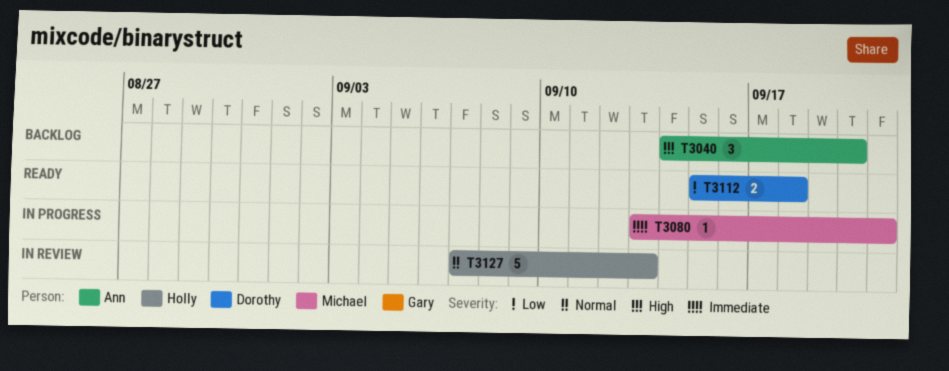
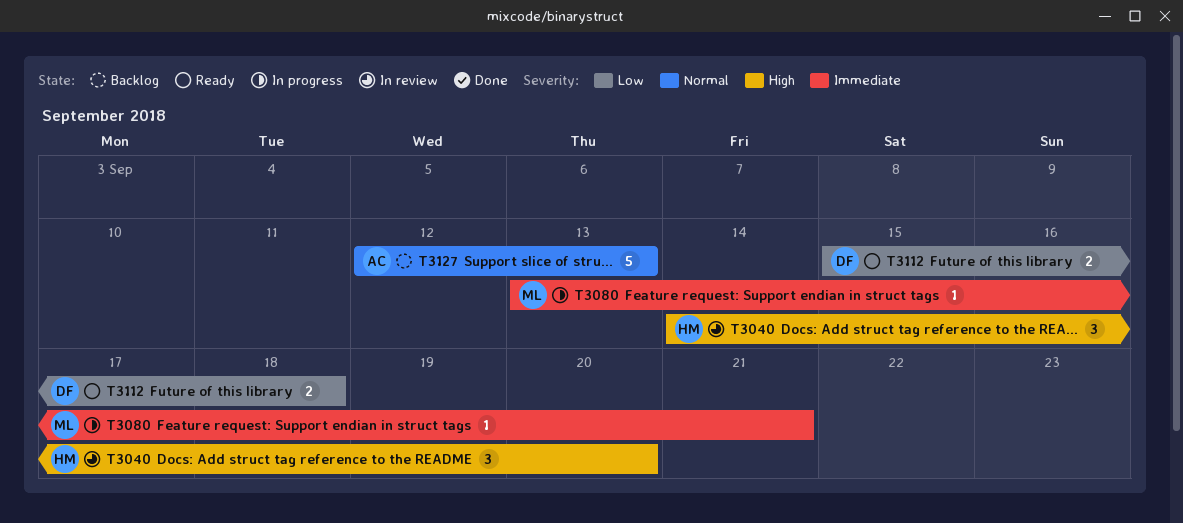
T3040, status: Backlog -> In review
T3040, owner: Ann -> Holly
T3127, status: In review -> Backlog
T3127, owner: Holly -> Ann
T3127, start: Sep 7 -> Sep 12

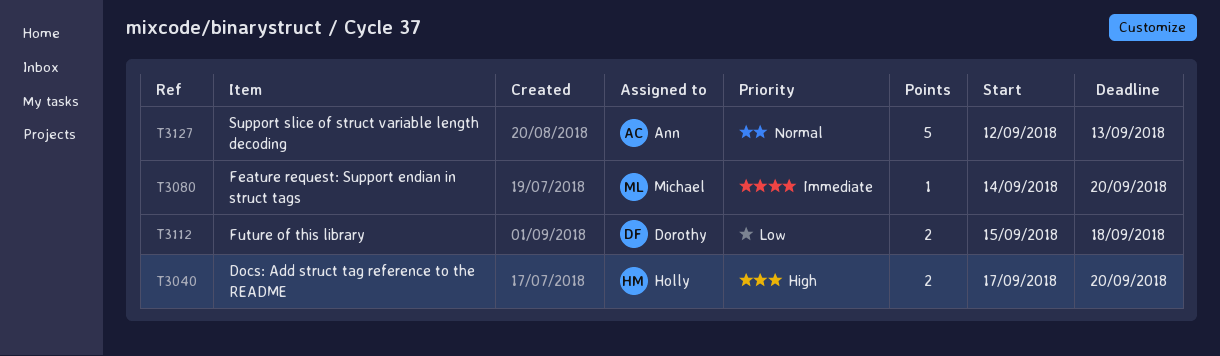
T3040, estimate: 3 -> 2
T3040, start: Sep 14 -> Sep 17
T3080, start: Sep 13 -> Sep 14
T3080, due: Sep 21 -> Sep 20

